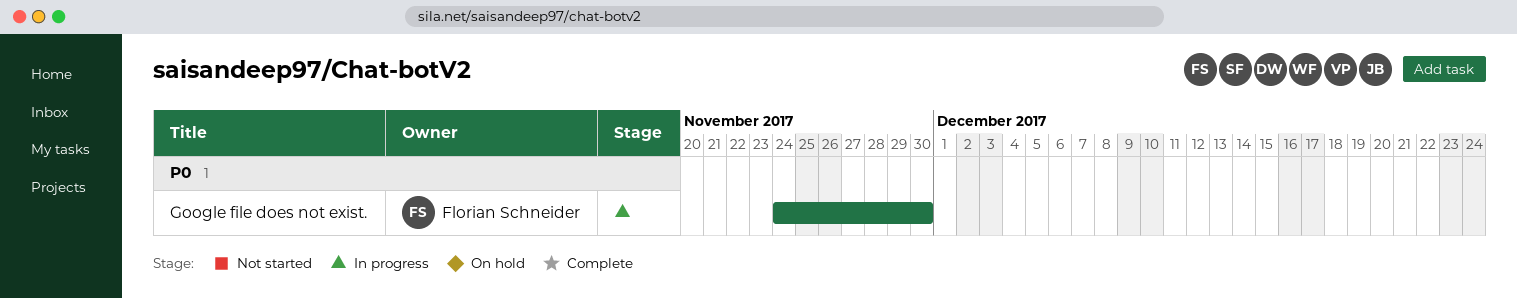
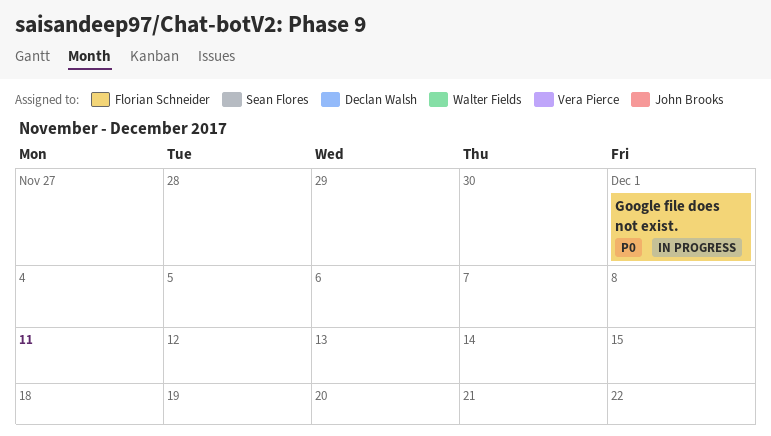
Google file does not exist., due: Nov 30 -> Dec 1

